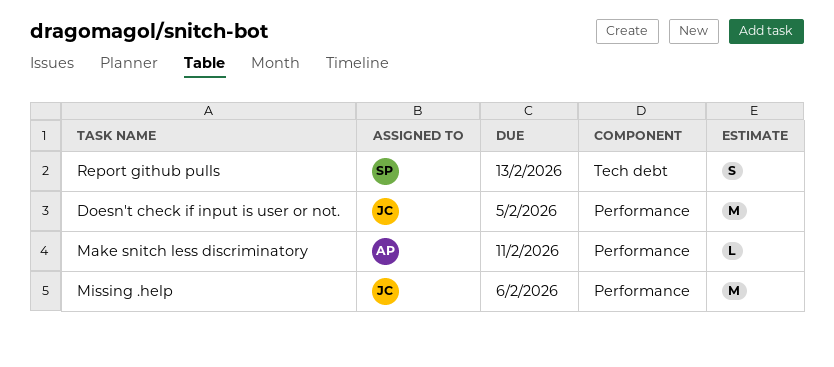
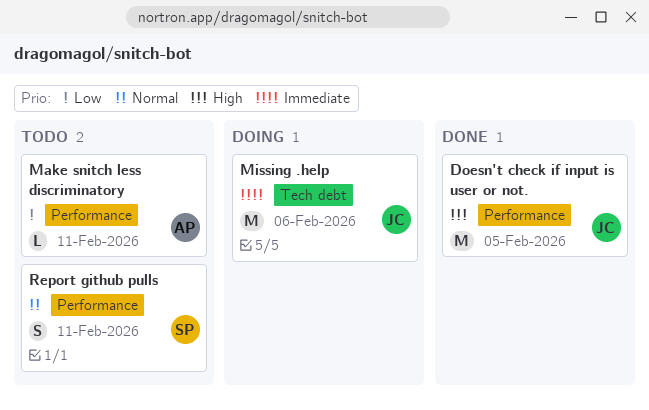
Missing .help, label: Performance -> Tech debt
Report github pulls, label: Tech debt -> Performance
Report github pulls, due: Feb 13 -> Feb 11

